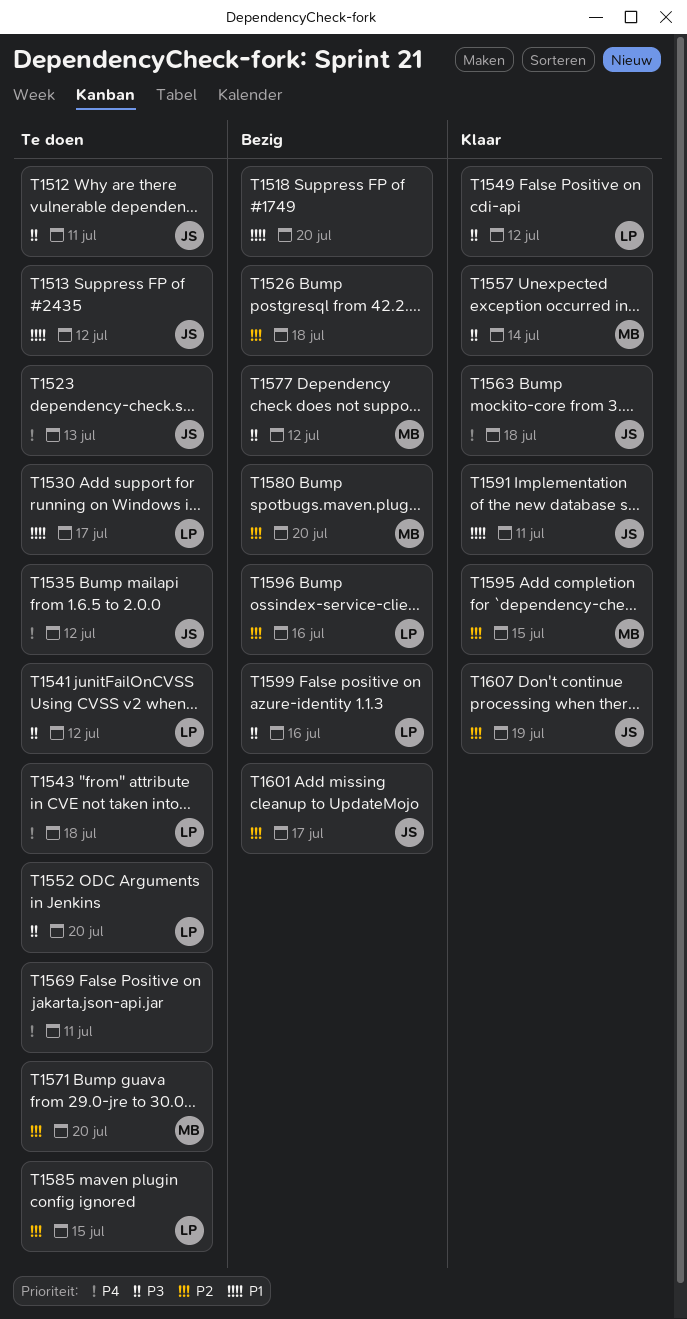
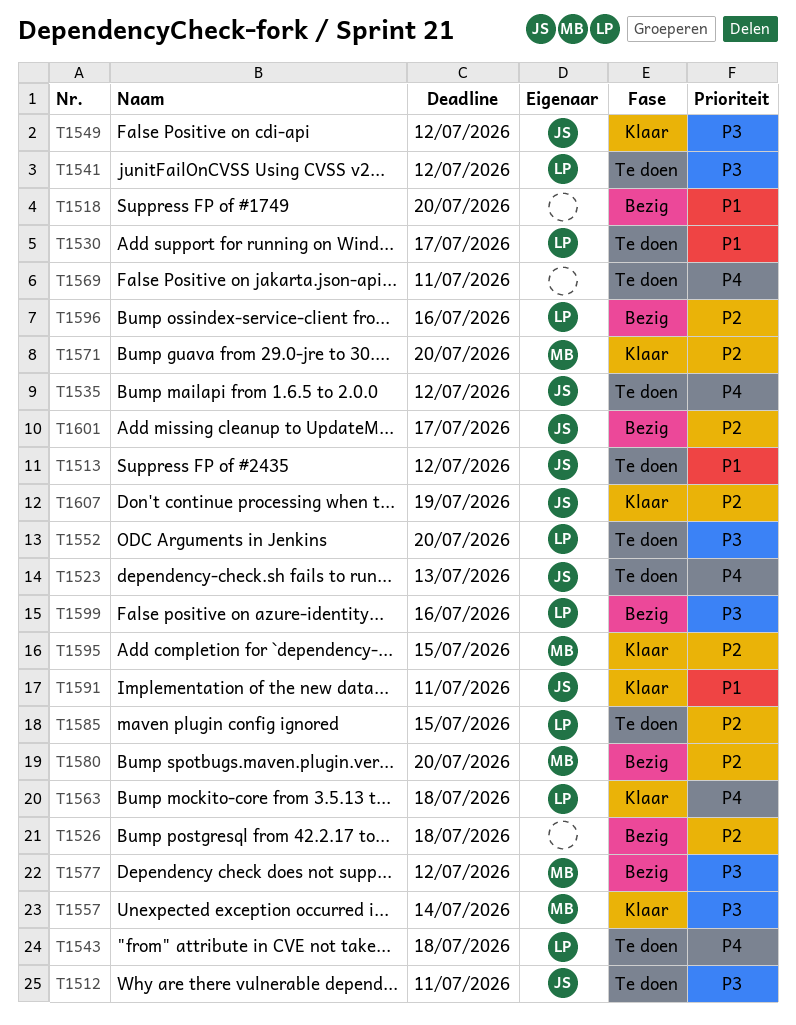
T1549, owner: LP -> JS
T1563, owner: JS -> LP
T1571, status: Te doen -> Klaar

